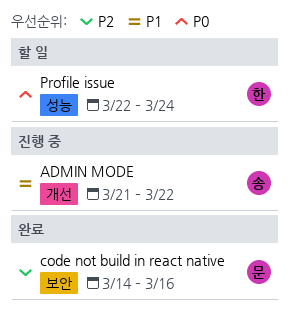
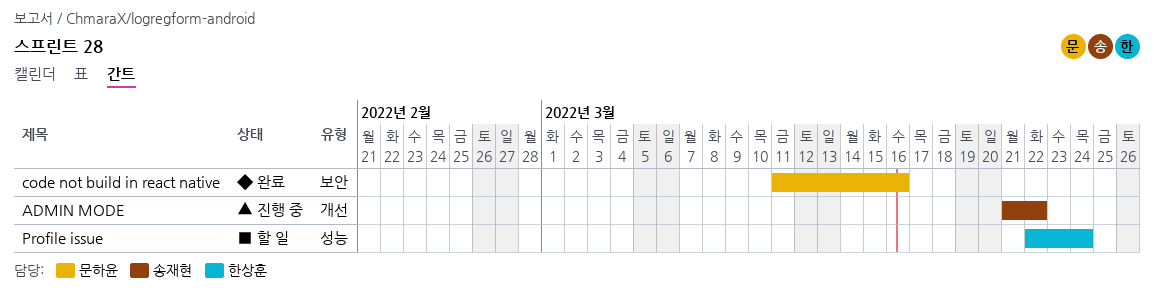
code not build in react native, start: Mar 14 -> Mar 11

